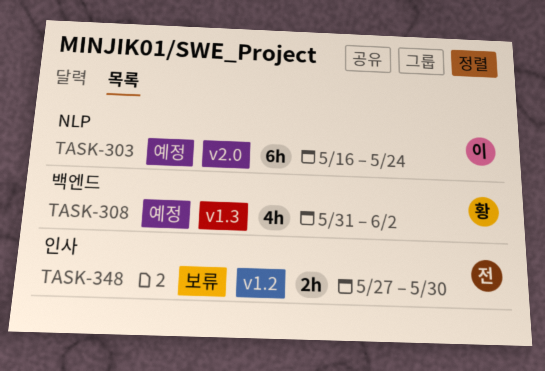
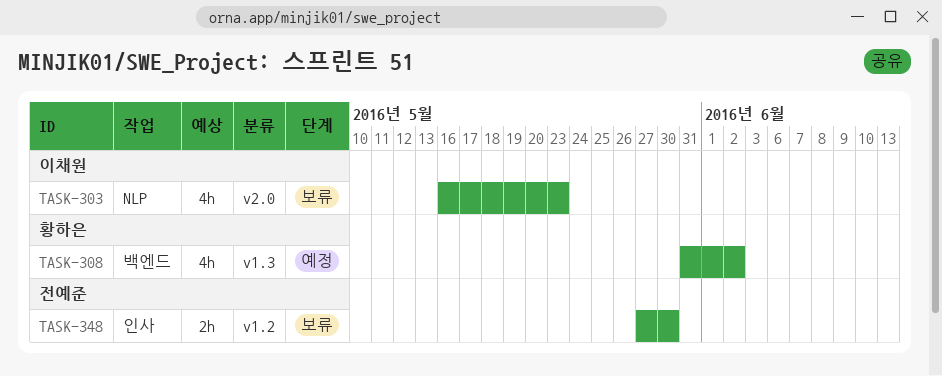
TASK-303, status: 예정 -> 보류
TASK-303, estimate: 6h -> 4h
TASK-303, due: May 24 -> May 23

